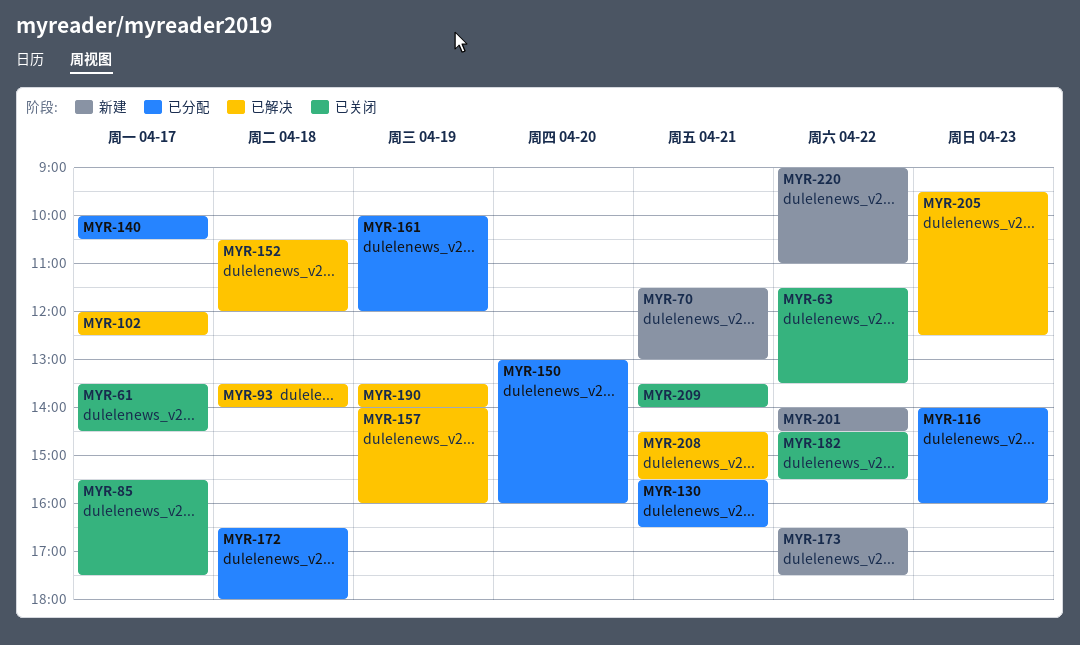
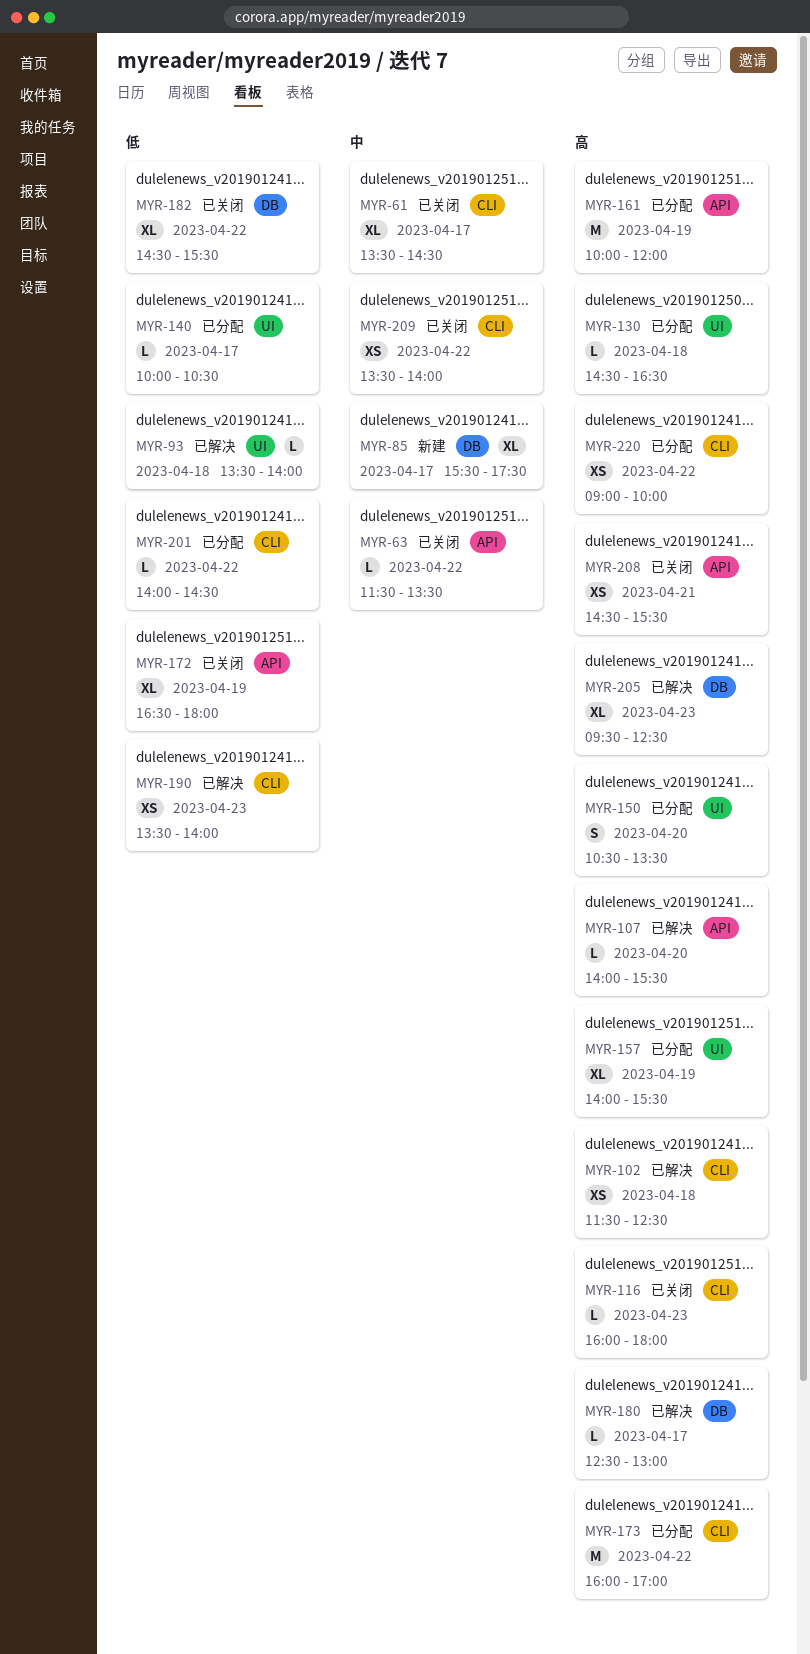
MYR-70: present -> none
MYR-85, status: 已关闭 -> 新建
MYR-102, day: Apr 17 -> Apr 18
MYR-102, begins: 12:00 -> 11:30
MYR-107: none -> present
MYR-116, status: 已分配 -> 已关闭
MYR-116, begins: 14:00 -> 16:00
MYR-116, ends: 16:00 -> 18:00
MYR-130, day: Apr 21 -> Apr 18
MYR-130, begins: 15:30 -> 14:30
MYR-150, begins: 13:00 -> 10:30
MYR-150, ends: 16:00 -> 13:30
MYR-152: present -> none
MYR-157, status: 已解决 -> 已分配
MYR-157, ends: 16:00 -> 15:30
MYR-172, status: 已分配 -> 已关闭
MYR-172, day: Apr 18 -> Apr 19
MYR-173, status: 新建 -> 已分配
MYR-173, begins: 16:30 -> 16:00
MYR-173, ends: 17:30 -> 17:00
MYR-180: none -> present
MYR-190, day: Apr 19 -> Apr 23
MYR-201, status: 新建 -> 已分配
MYR-208, status: 已解决 -> 已关闭
MYR-209, day: Apr 21 -> Apr 22
MYR-220, status: 新建 -> 已分配
MYR-220, ends: 11:00 -> 10:00

